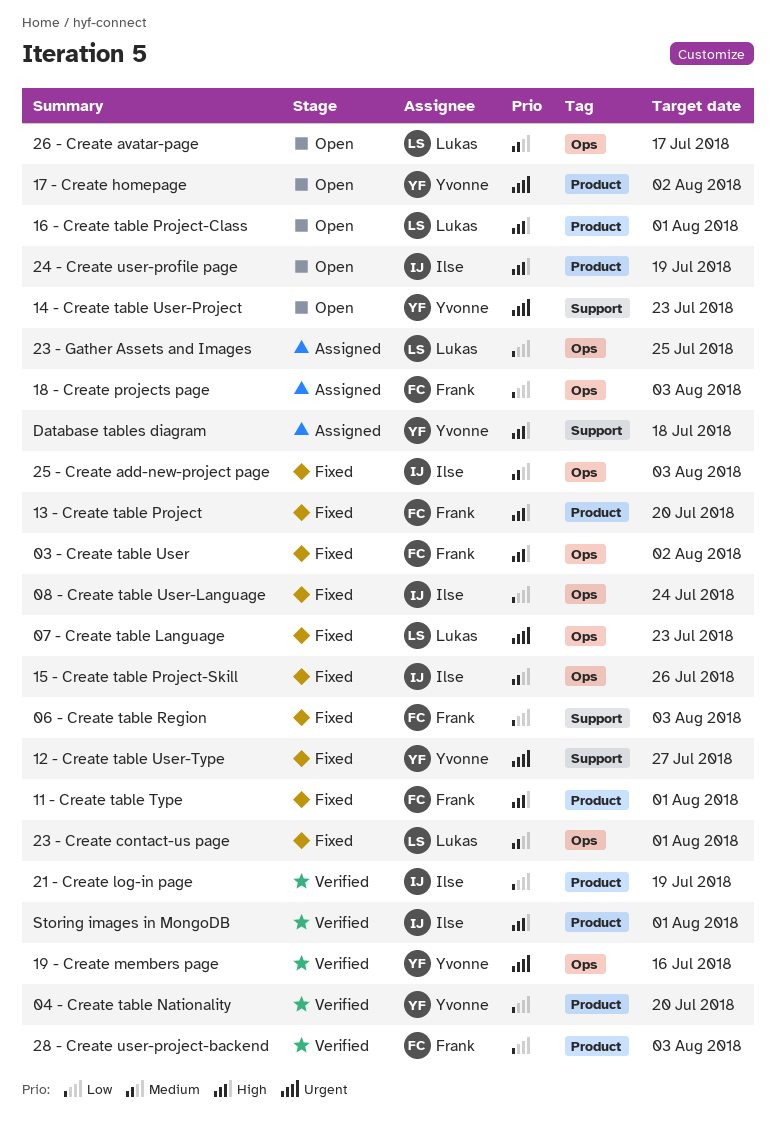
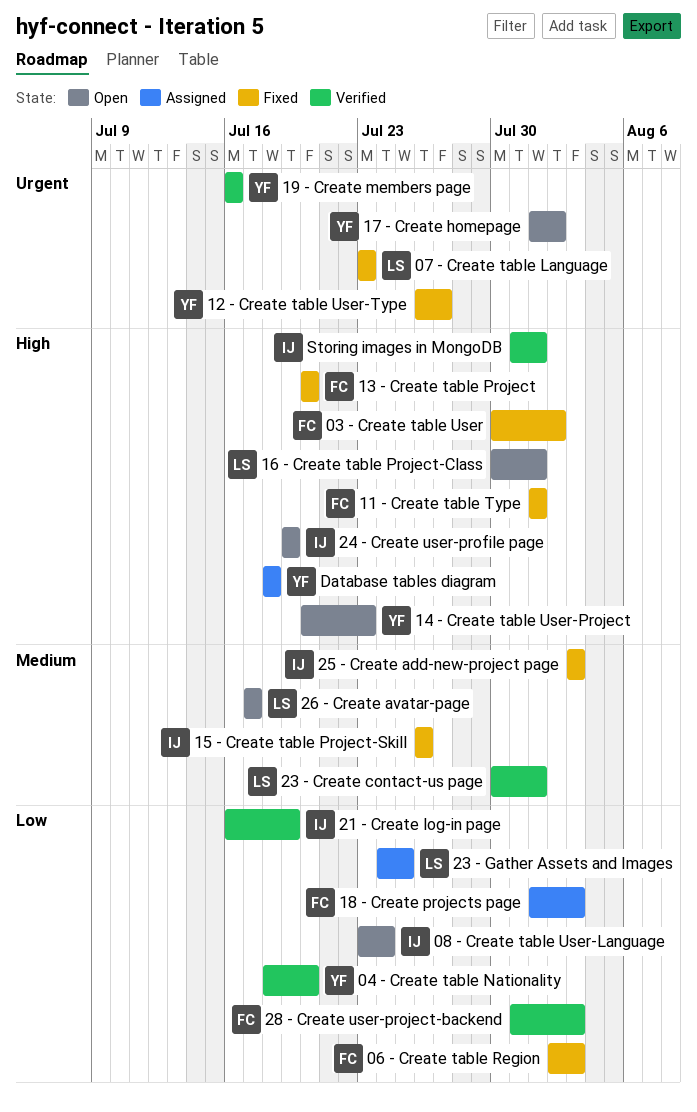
08 - Create table User-Language, status: Fixed -> Open
14 - Create table User-Project, priority: Urgent -> High
23 - Create contact-us page, status: Fixed -> Verified

